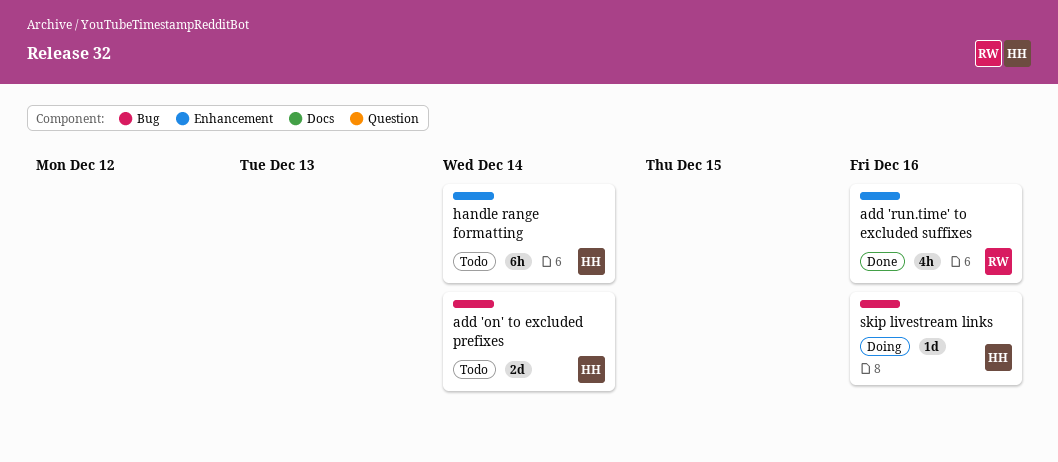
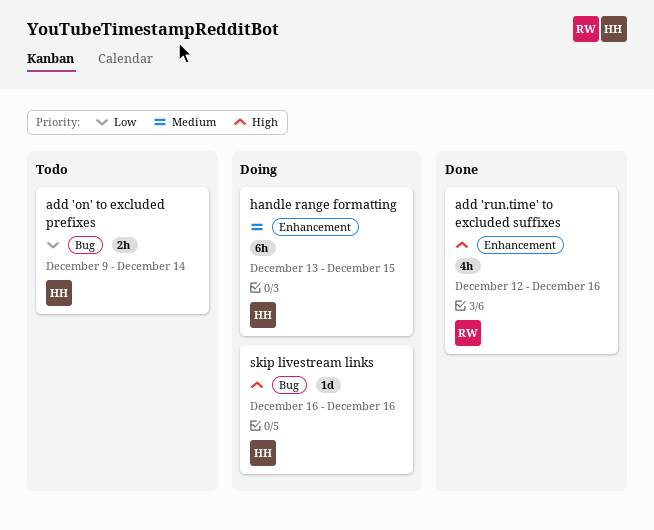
add 'on' to excluded prefixes, estimate: 2d -> 2h
handle range formatting, status: Todo -> Doing
handle range formatting, due: Dec 14 -> Dec 15

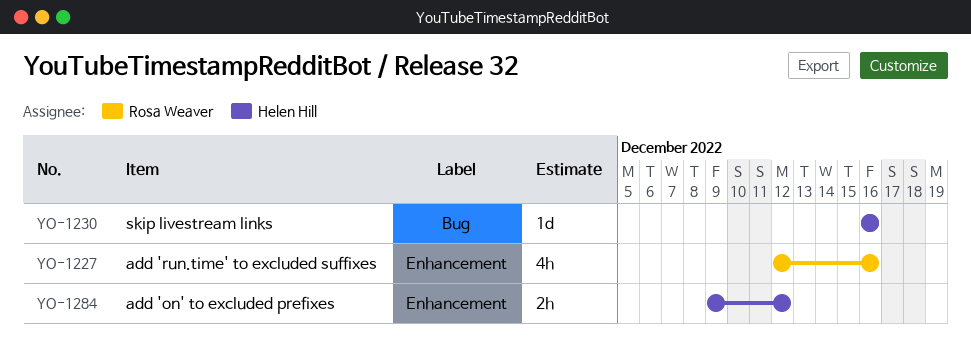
add 'on' to excluded prefixes, label: Bug -> Enhancement
add 'on' to excluded prefixes, due: Dec 14 -> Dec 12
handle range formatting: present -> none

